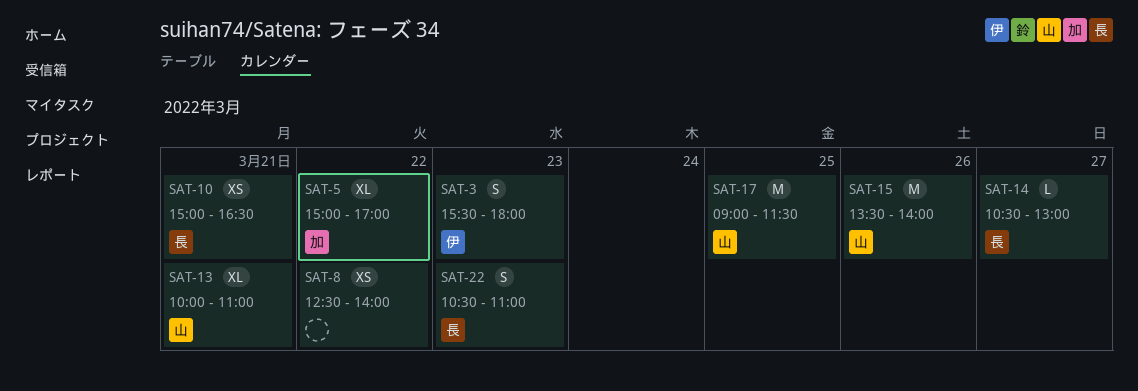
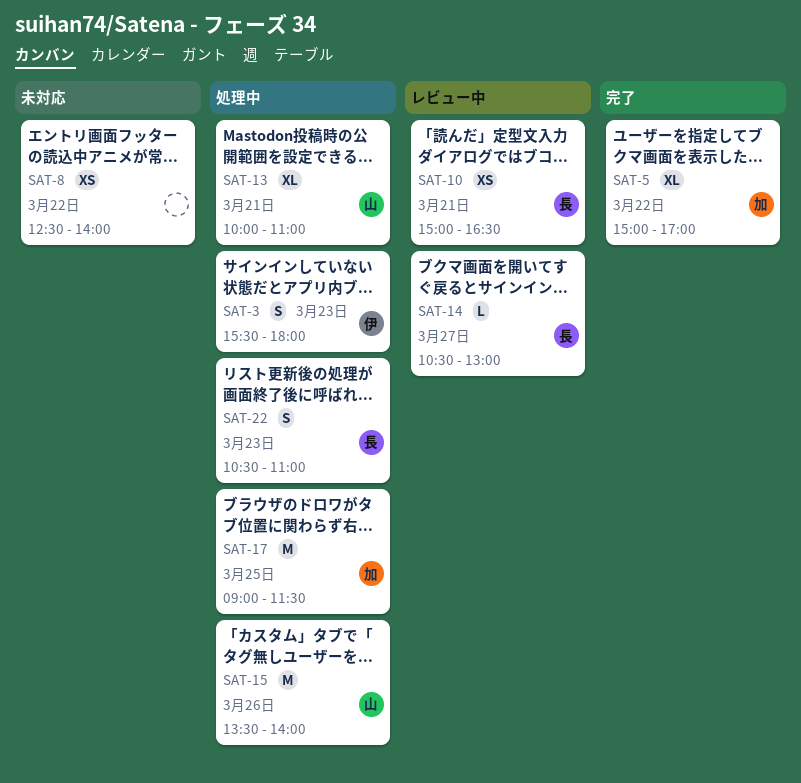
SAT-17, owner: 山 -> 加

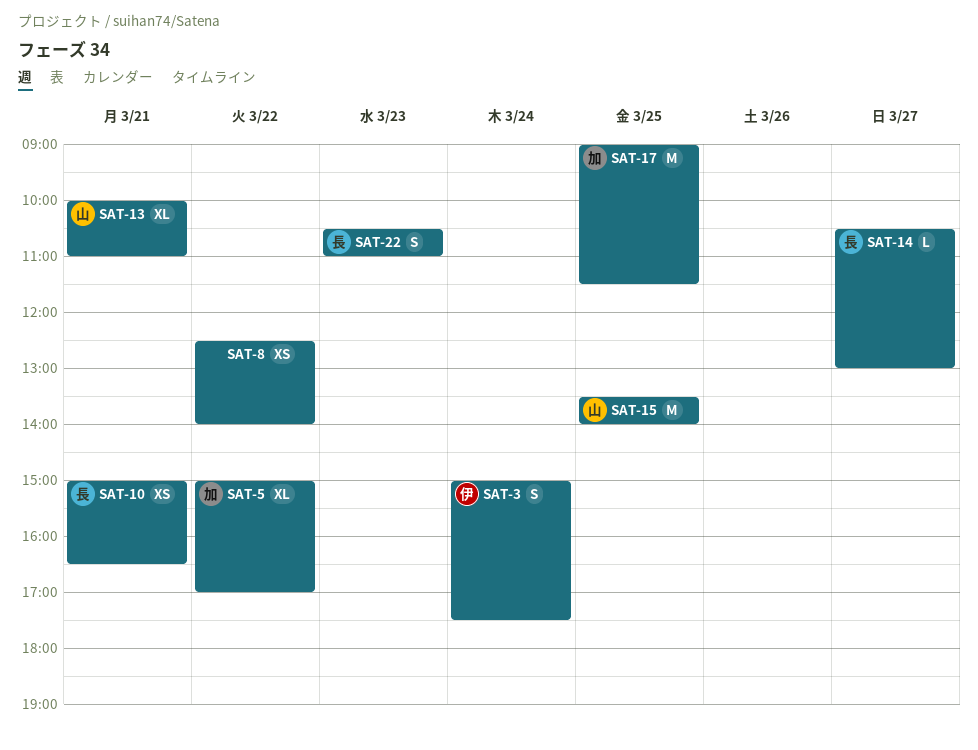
SAT-3, day: Mar 23 -> Mar 24
SAT-3, begins: 15:30 -> 15:00
SAT-3, ends: 18:00 -> 17:30
SAT-15, day: Mar 26 -> Mar 25

